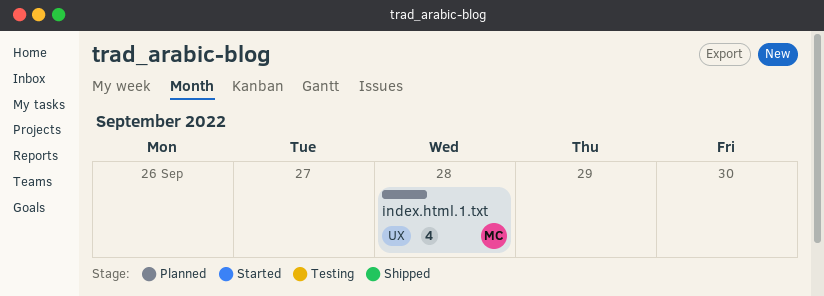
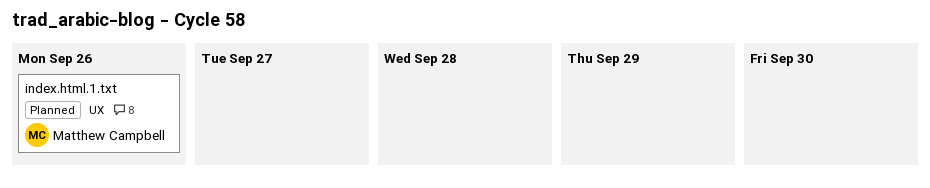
index.html.1.txt, due: Sep 28 -> Sep 26

